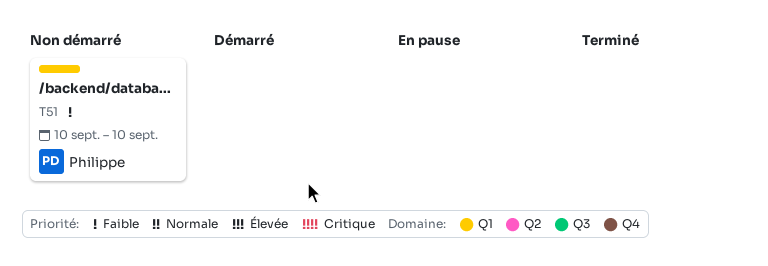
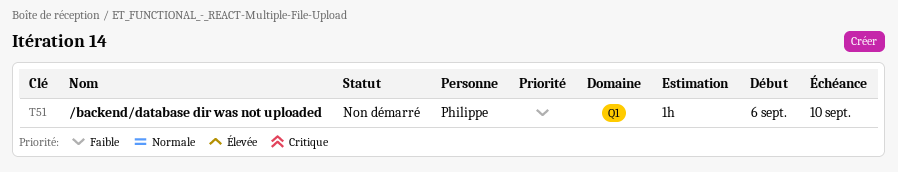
T51, start: Sep 10 -> Sep 6

